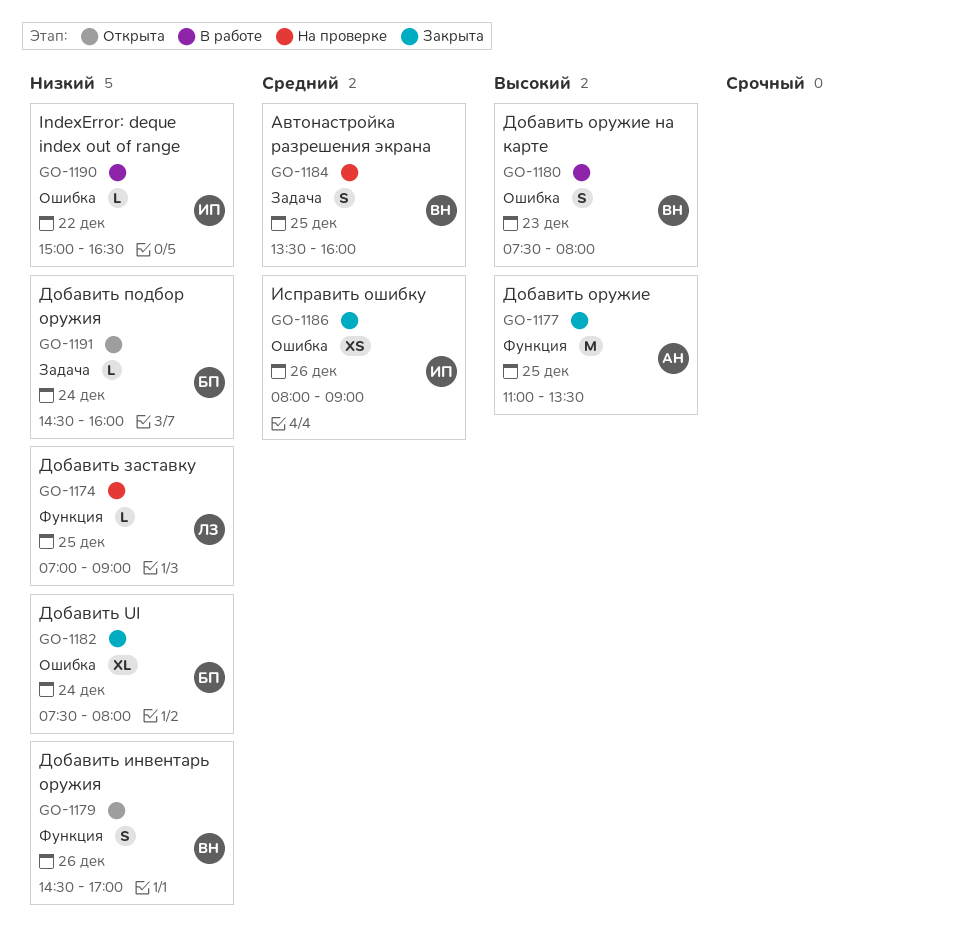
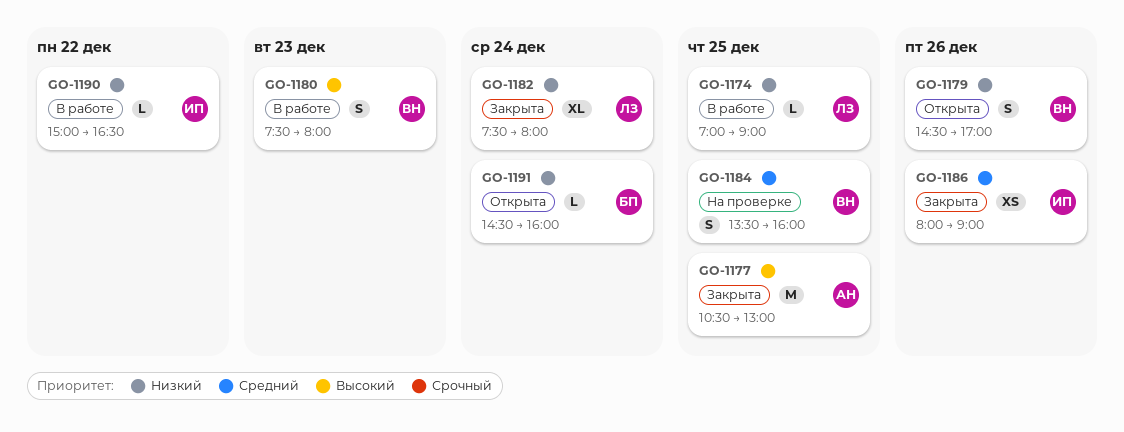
GO-1174, status: На проверке -> В работе
GO-1177, begins: 11:00 -> 10:30
GO-1177, ends: 13:30 -> 13:00
GO-1182, owner: БП -> ЛЗ

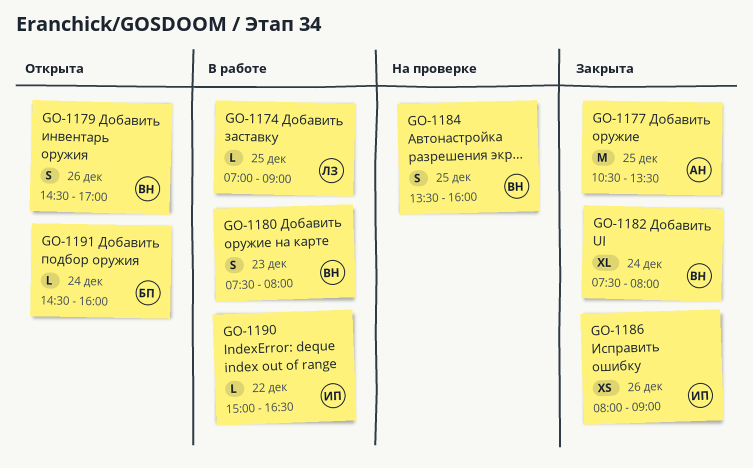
GO-1177, ends: 13:00 -> 13:30
GO-1182, owner: ЛЗ -> ВН

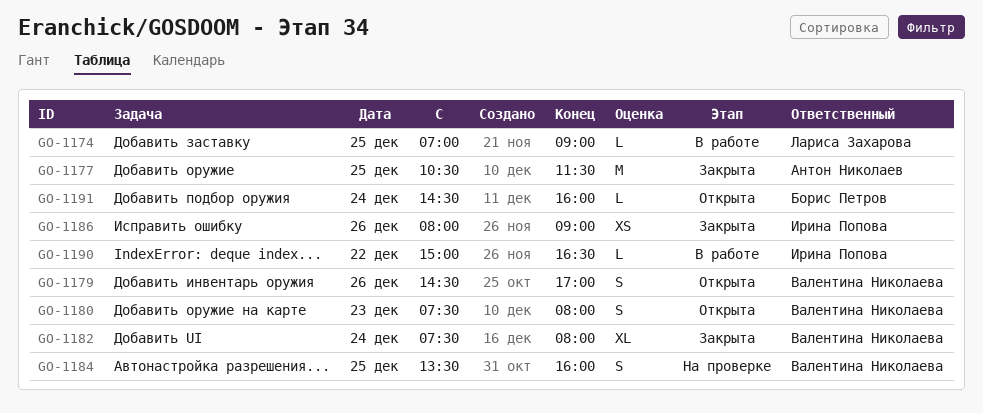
GO-1177, ends: 13:30 -> 11:30
GO-1180, status: В работе -> Открыта

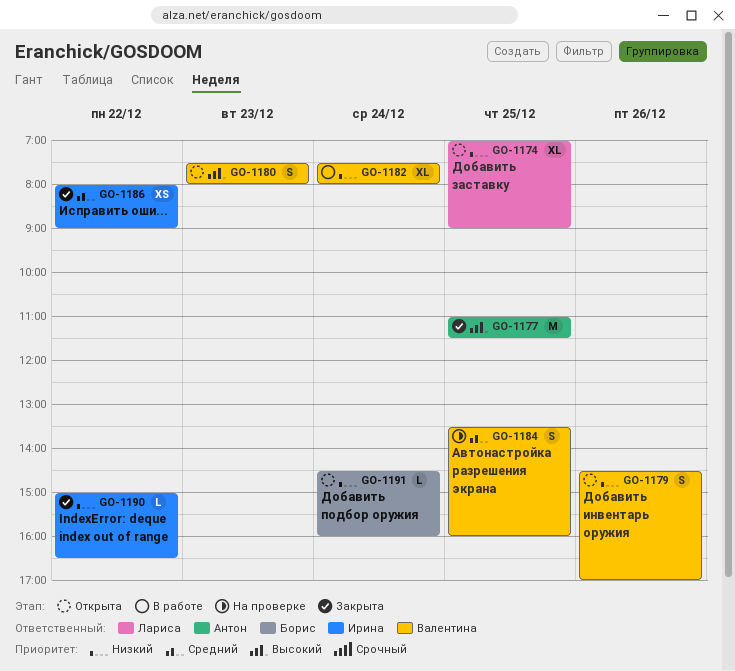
GO-1174, status: В работе -> Открыта
GO-1174, estimate: L -> XL
GO-1177, begins: 10:30 -> 11:00
GO-1182, status: Закрыта -> В работе
GO-1186, day: Dec 26 -> Dec 22
GO-1190, status: В работе -> Закрыта

